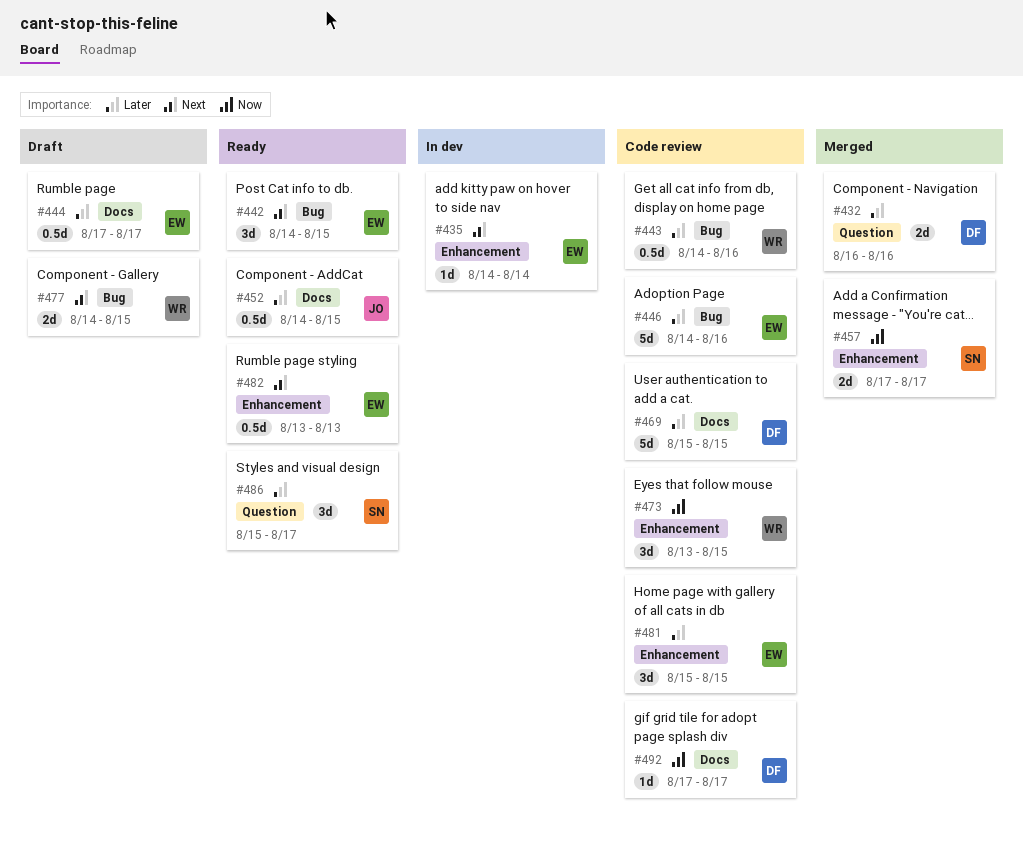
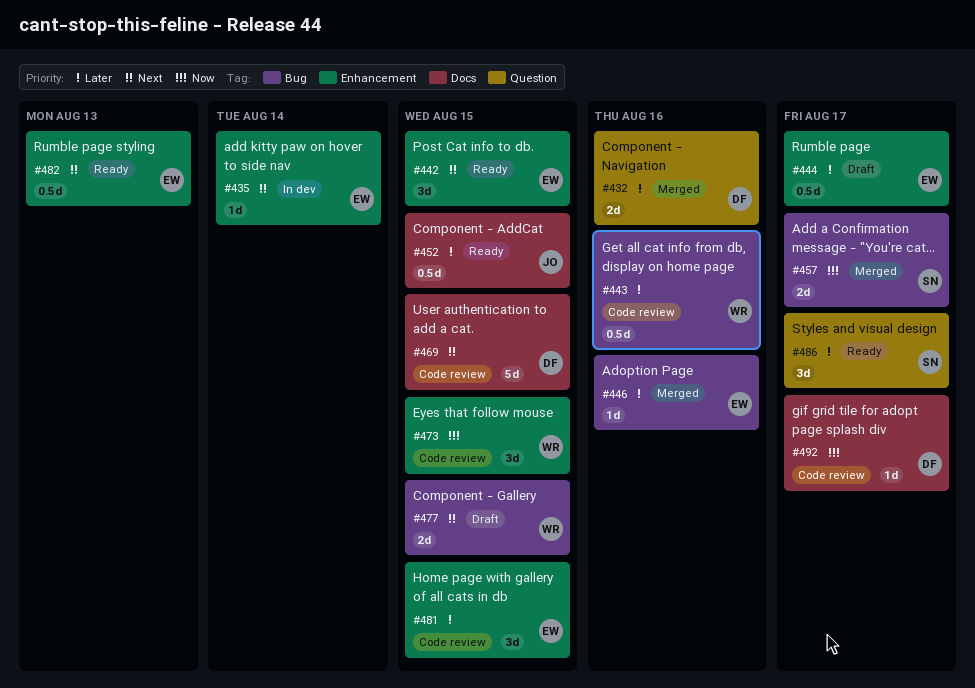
#442, label: Bug -> Enhancement
#444, label: Docs -> Enhancement
#446, status: Code review -> Merged
#446, estimate: 5d -> 1d
#457, label: Enhancement -> Bug
#469, priority: Later -> Next

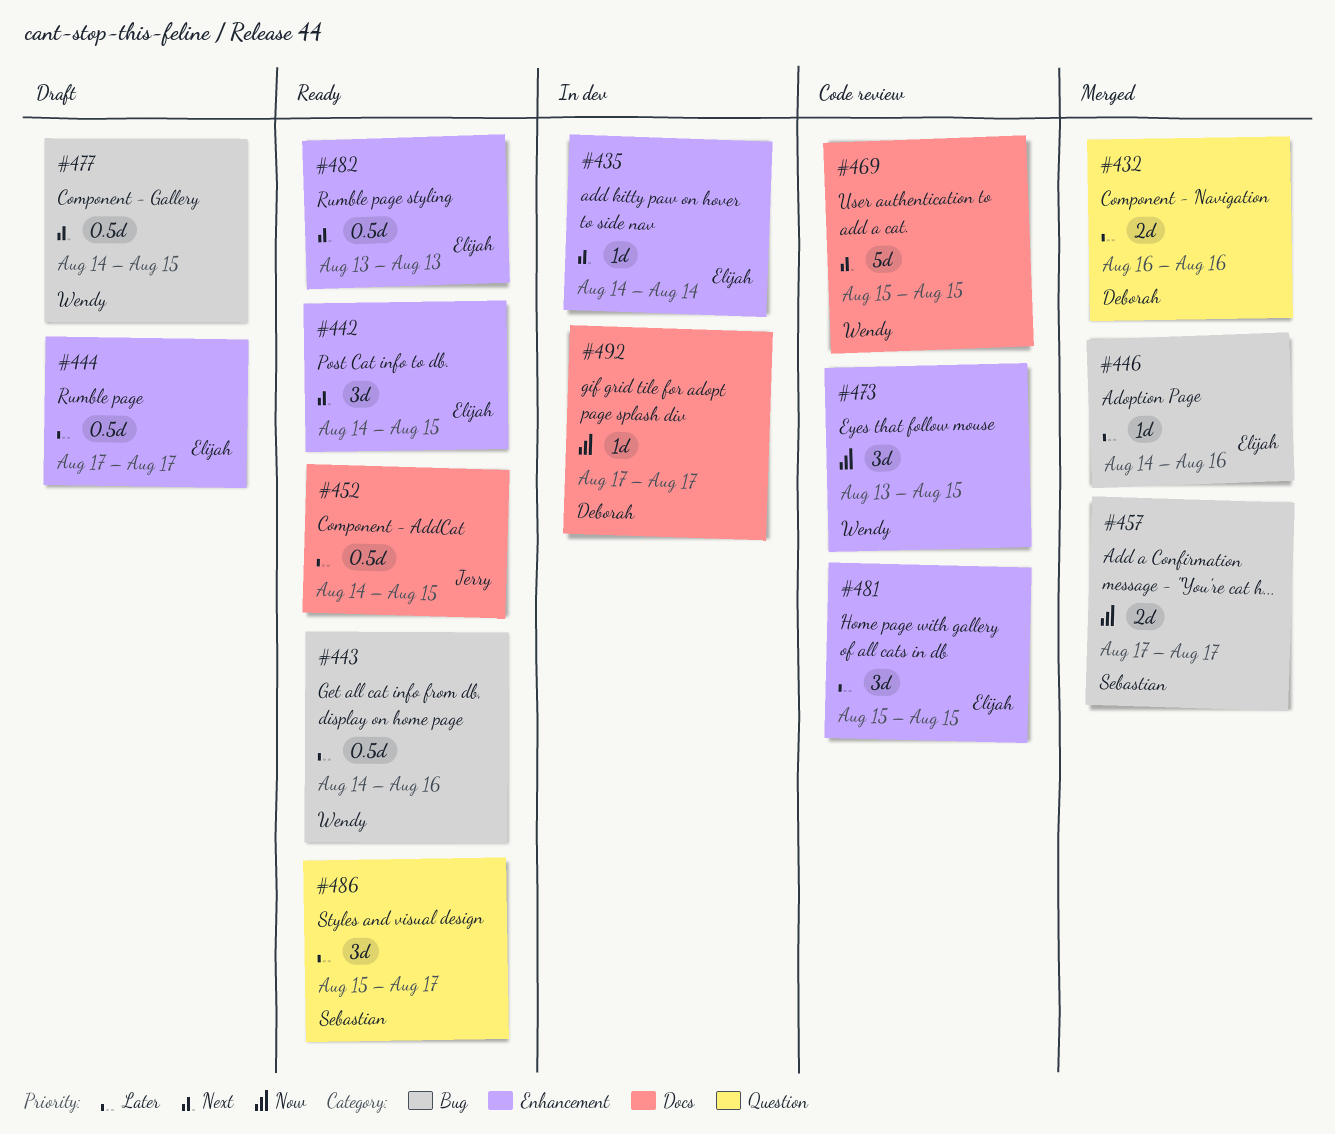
#443, status: Code review -> Ready
#469, owner: Deborah -> Wendy
#477, estimate: 2d -> 0.5d
#492, status: Code review -> In dev

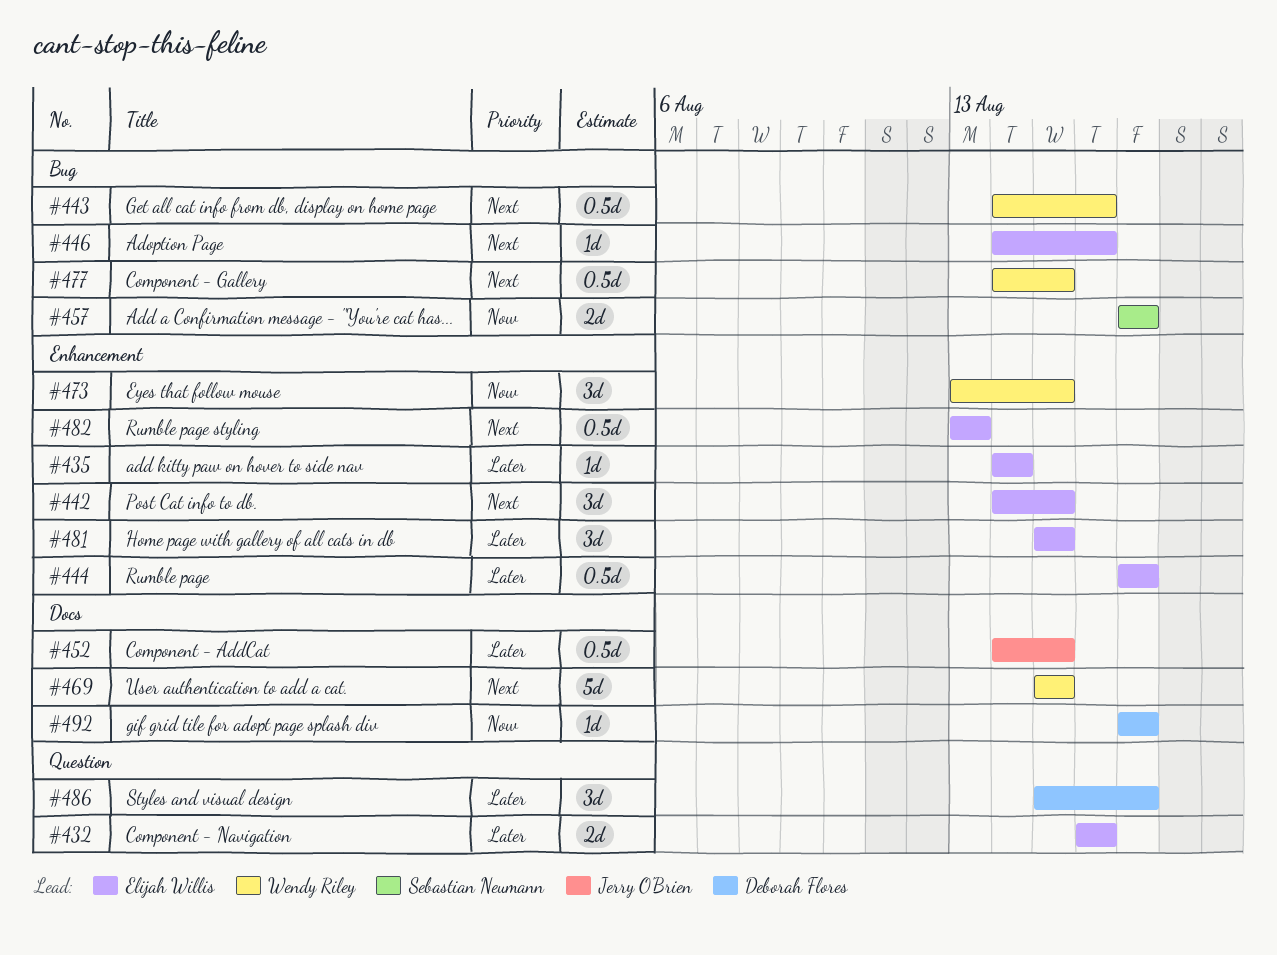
#432, owner: Deborah Flores -> Elijah Willis
#435, priority: Next -> Later
#443, priority: Later -> Next
#446, priority: Later -> Next
#486, owner: Sebastian Neumann -> Deborah Flores

